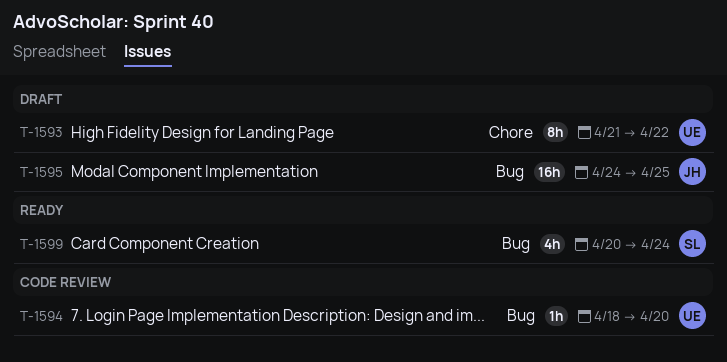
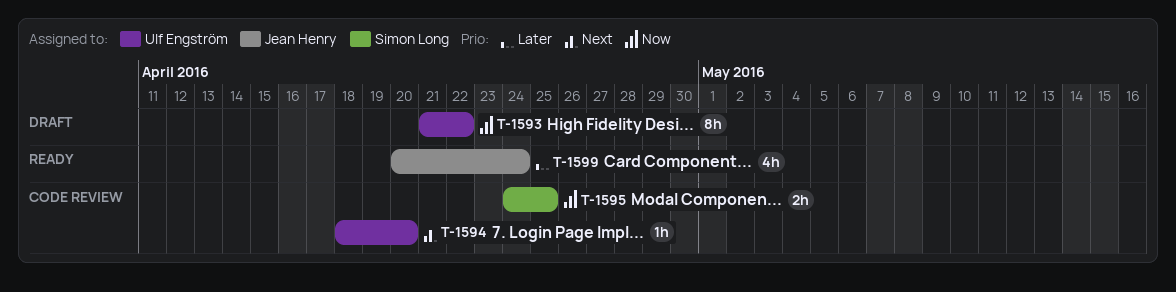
T-1595, status: Draft -> Code review
T-1595, owner: Jean Henry -> Simon Long
T-1595, estimate: 16h -> 2h
T-1599, owner: Simon Long -> Jean Henry

